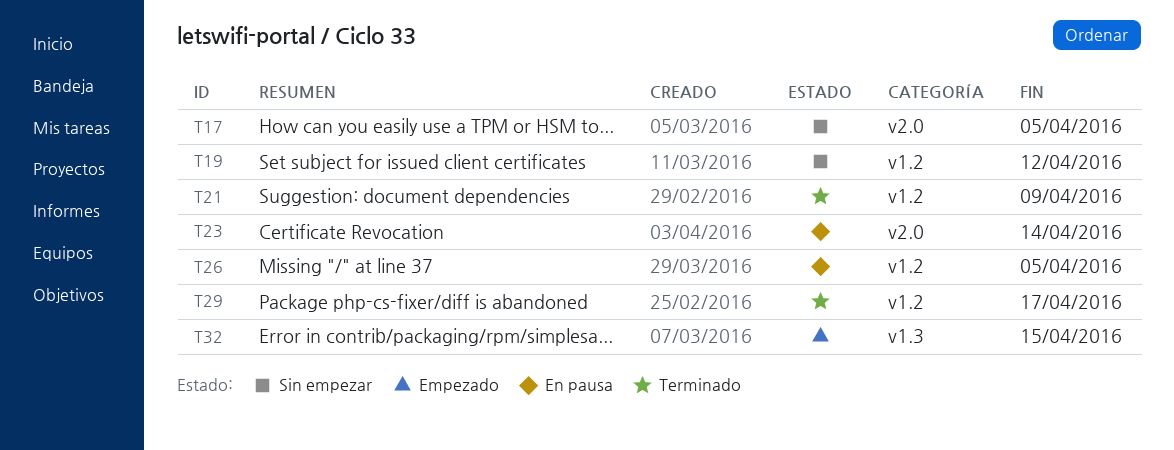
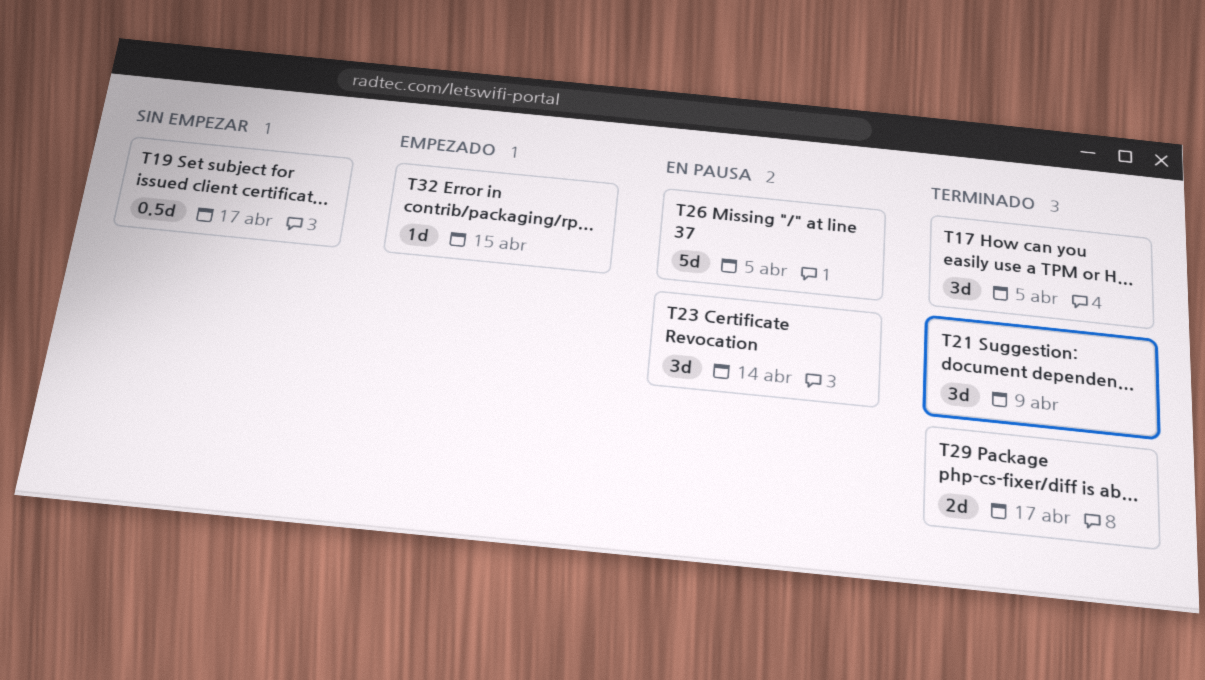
T17, status: Sin empezar -> Terminado
T19, due: Apr 12 -> Apr 17

